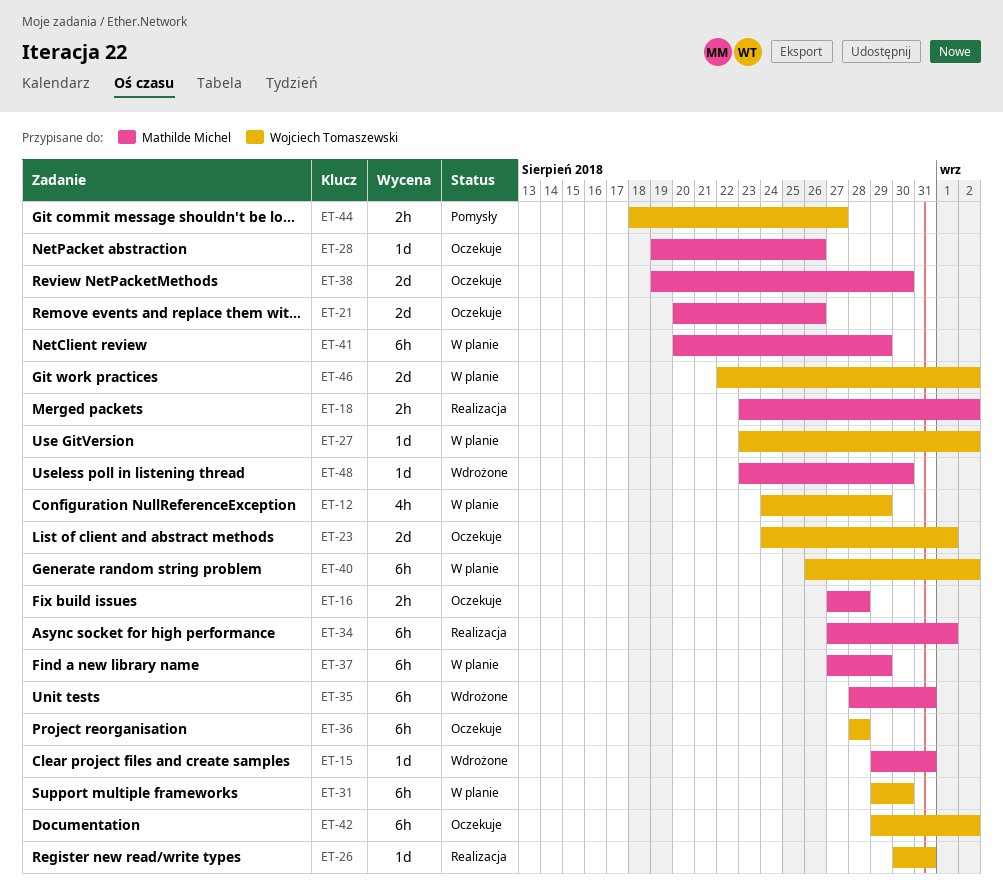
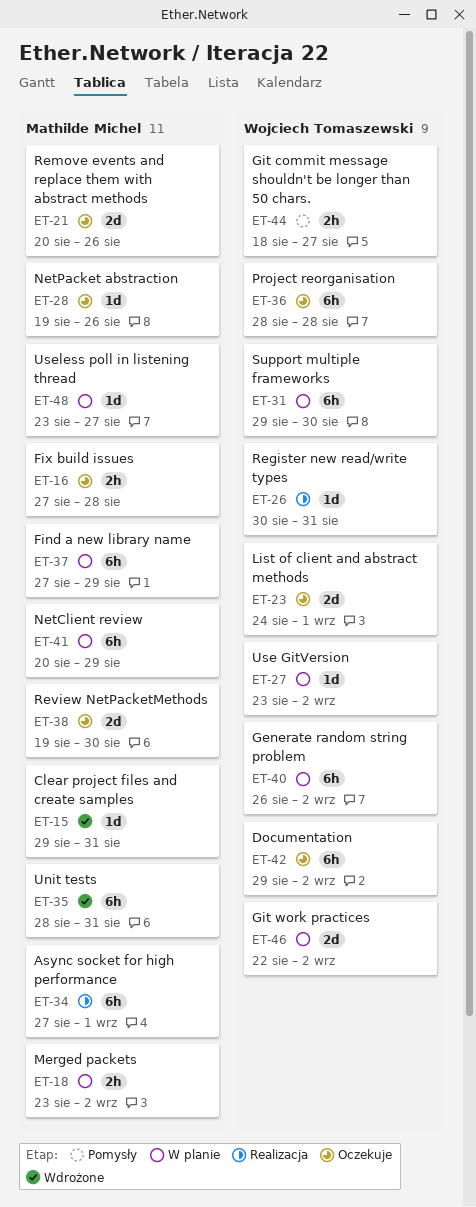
ET-12: present -> none
ET-18, status: Realizacja -> W planie
ET-48, status: Wdrożone -> W planie
ET-48, due: Aug 30 -> Aug 27

